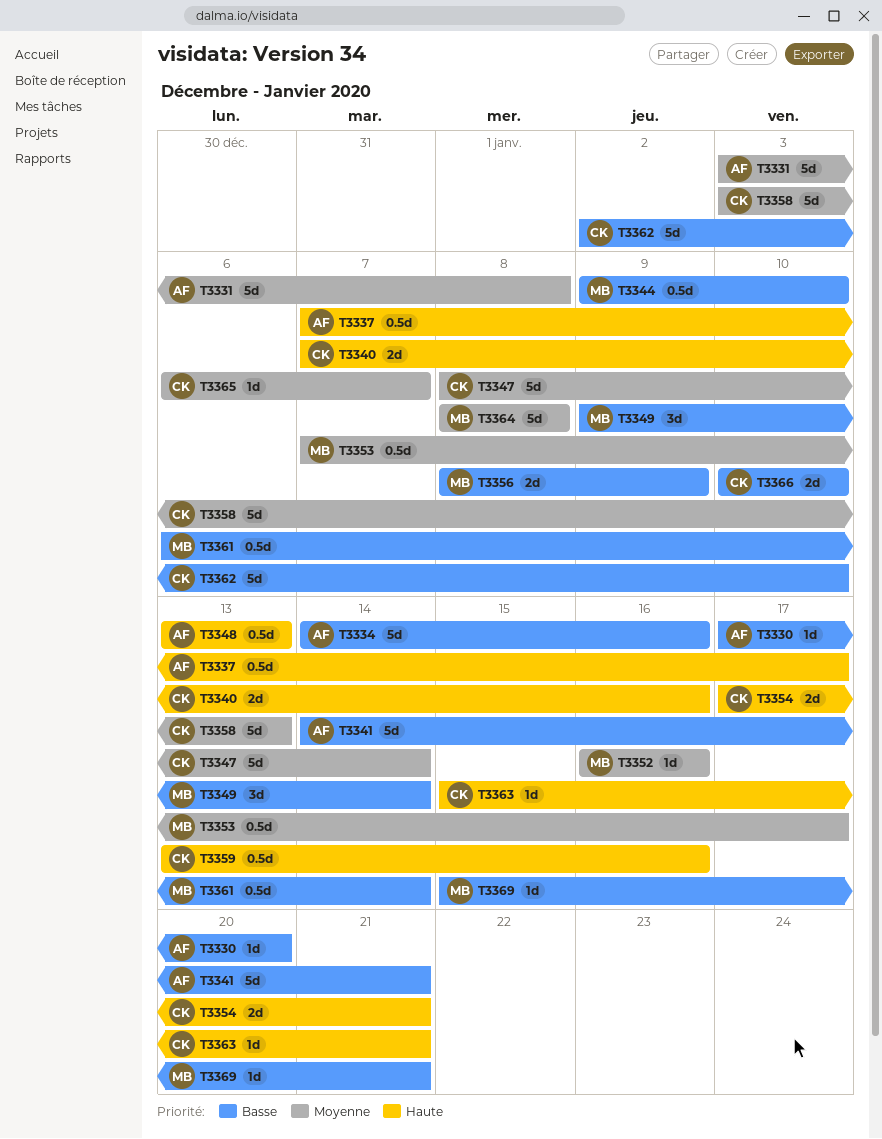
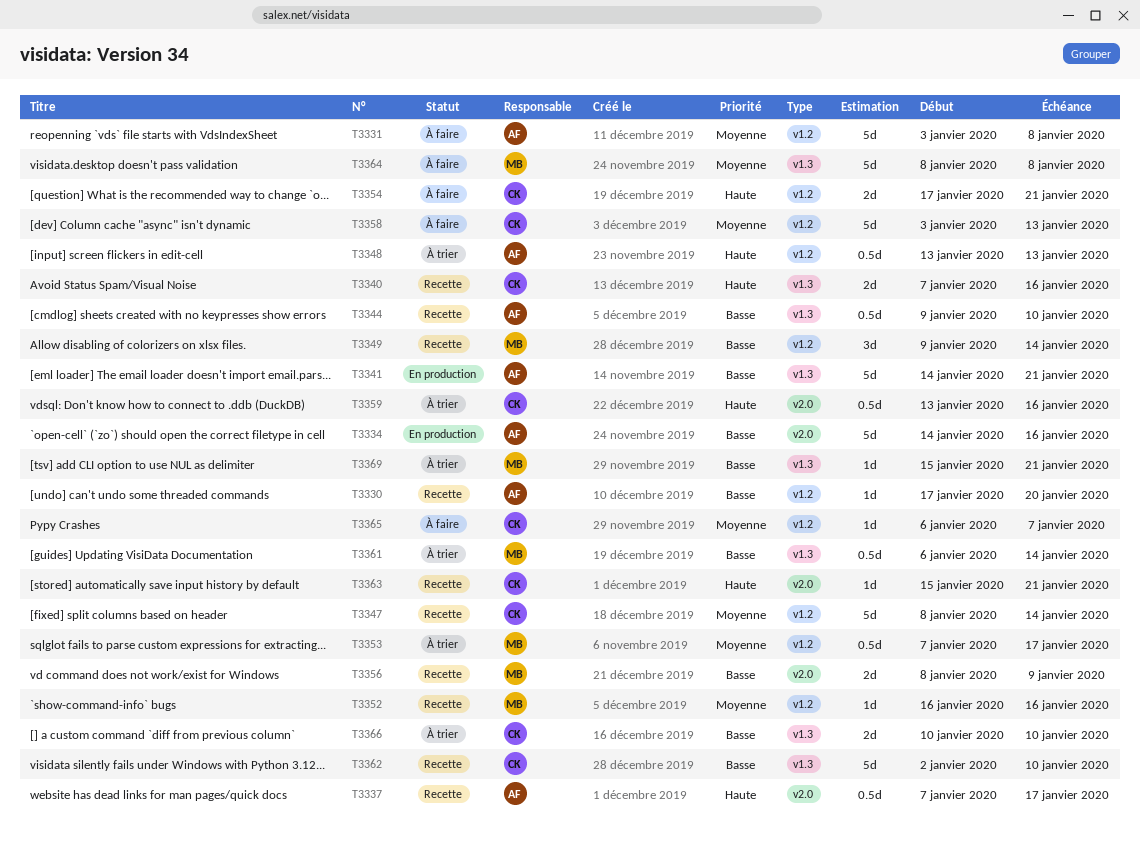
T3344, owner: MB -> AF

